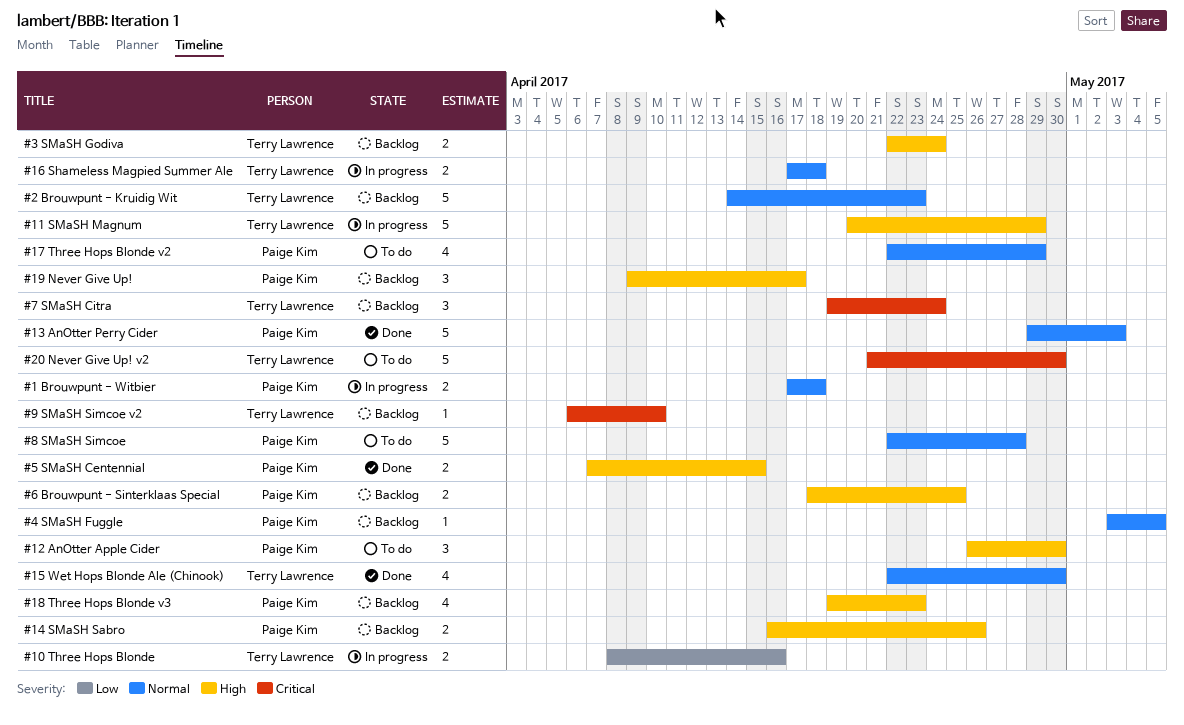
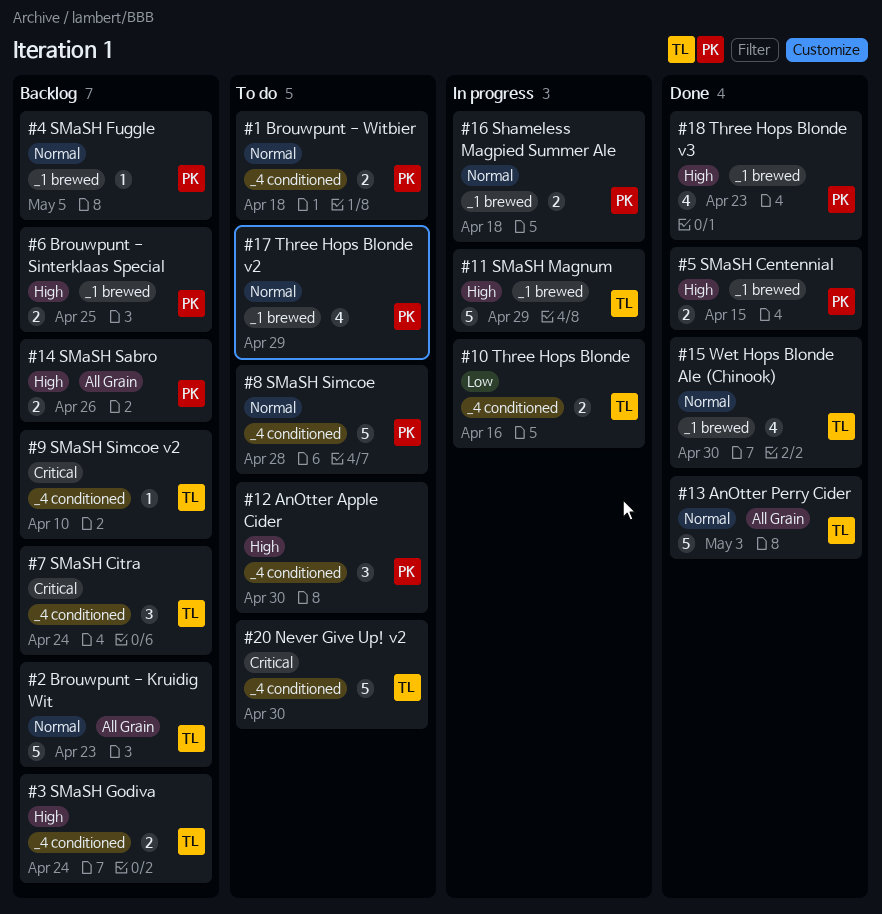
#1 Brouwpunt - Witbier, status: In progress -> To do
#13 AnOtter Perry Cider, owner: Paige Kim -> Terry Lawrence
#16 Shameless Magpied Summer Ale, owner: Terry Lawrence -> Paige Kim
#18 Three Hops Blonde v3, status: Backlog -> Done
#19 Never Give Up!: present -> none

